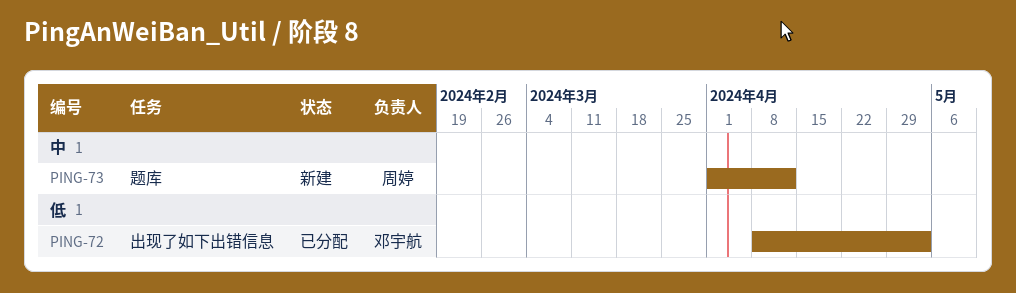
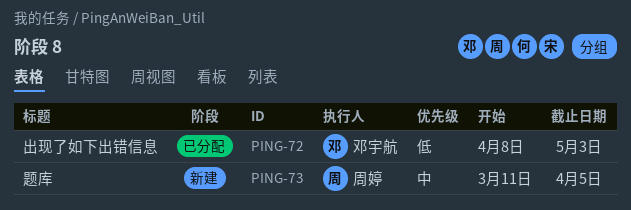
PING-73, start: Apr 1 -> Mar 11
PING-73, due: Apr 12 -> Apr 5

